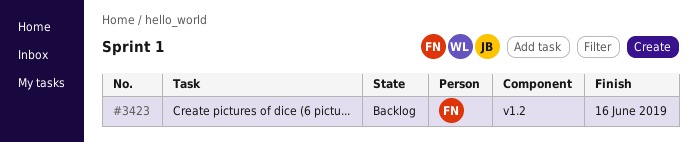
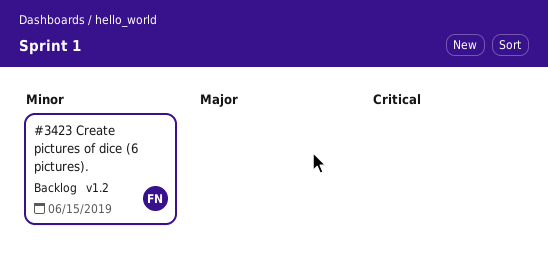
#3423, due: Jun 16 -> Jun 15

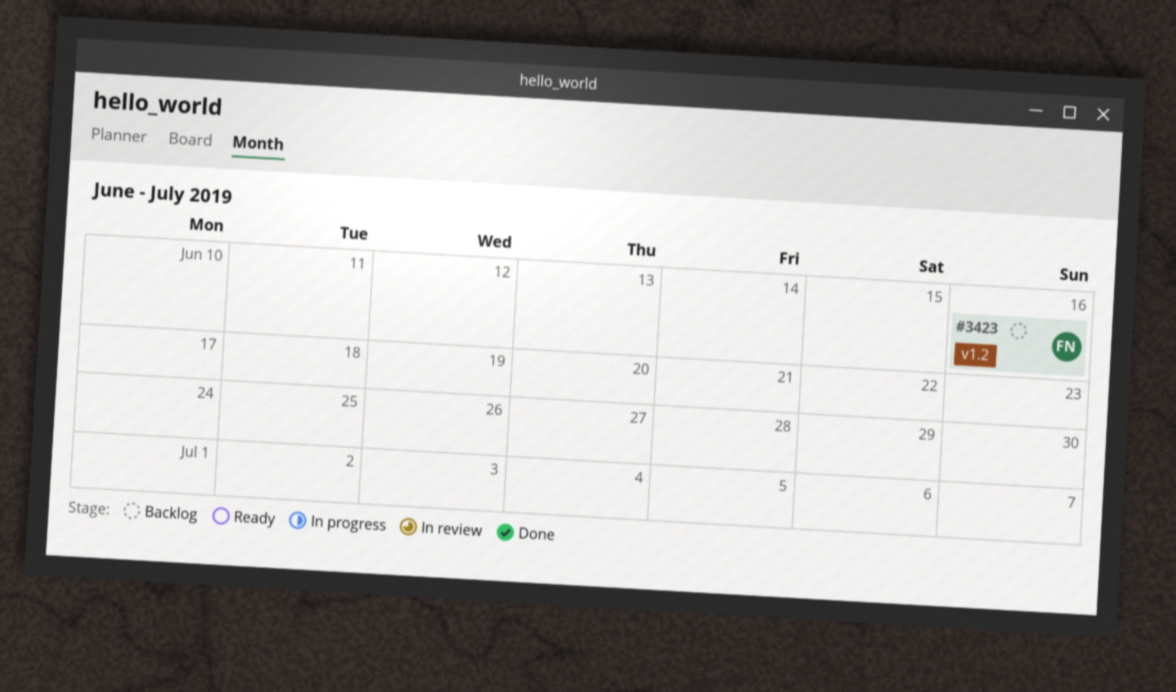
#3423, due: Jun 15 -> Jun 16

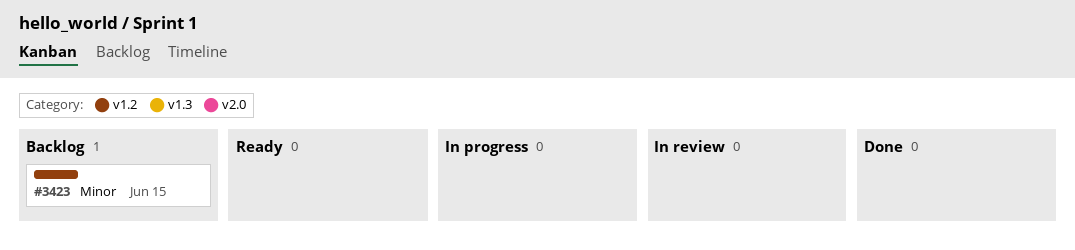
#3423, due: Jun 16 -> Jun 15

